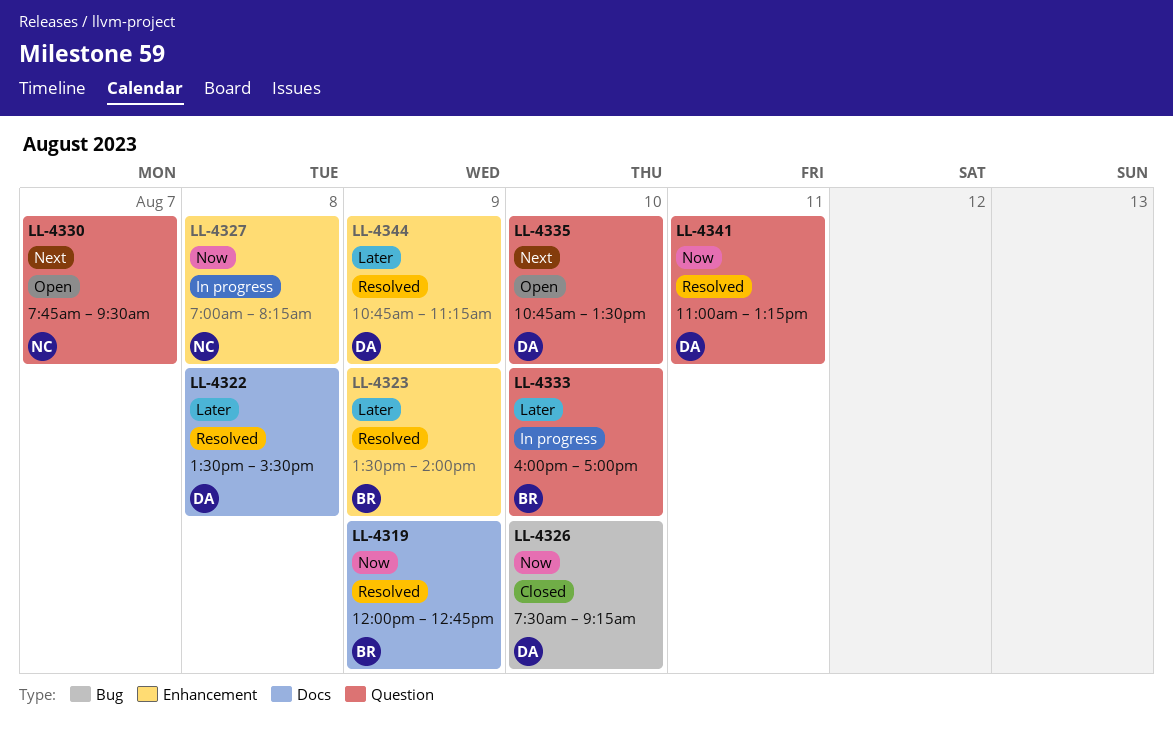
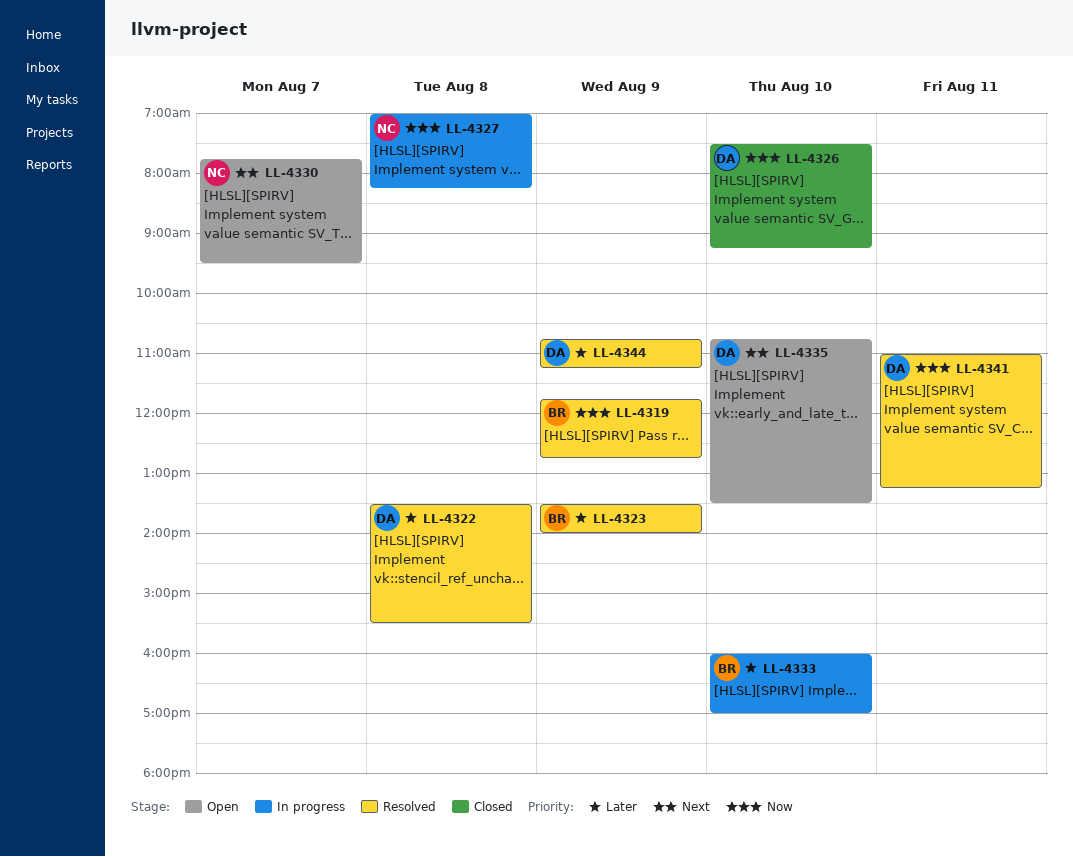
LL-4319, begins: 12:00 -> 11:45

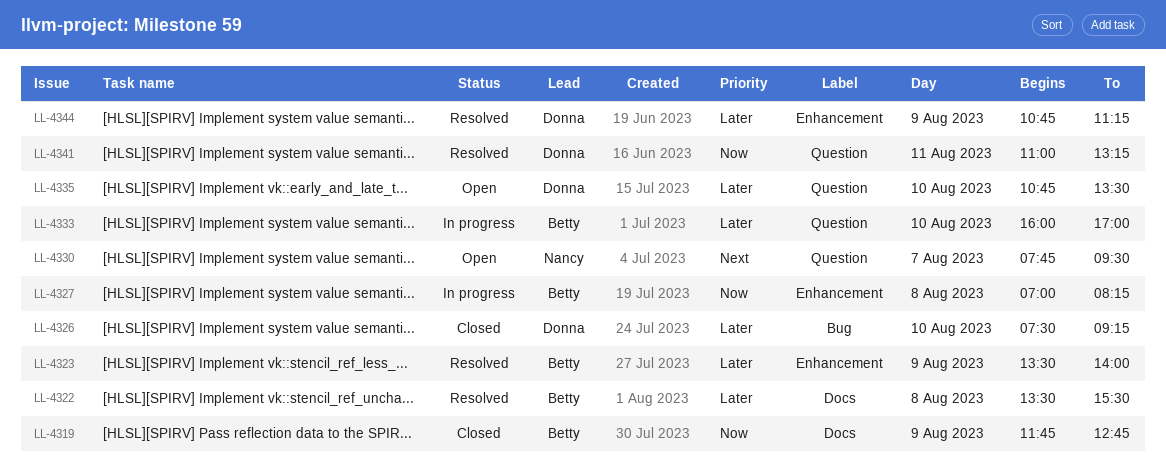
LL-4319, status: Resolved -> Closed
LL-4322, owner: Donna -> Betty
LL-4326, priority: Now -> Later
LL-4327, owner: Nancy -> Betty
LL-4335, priority: Next -> Later

